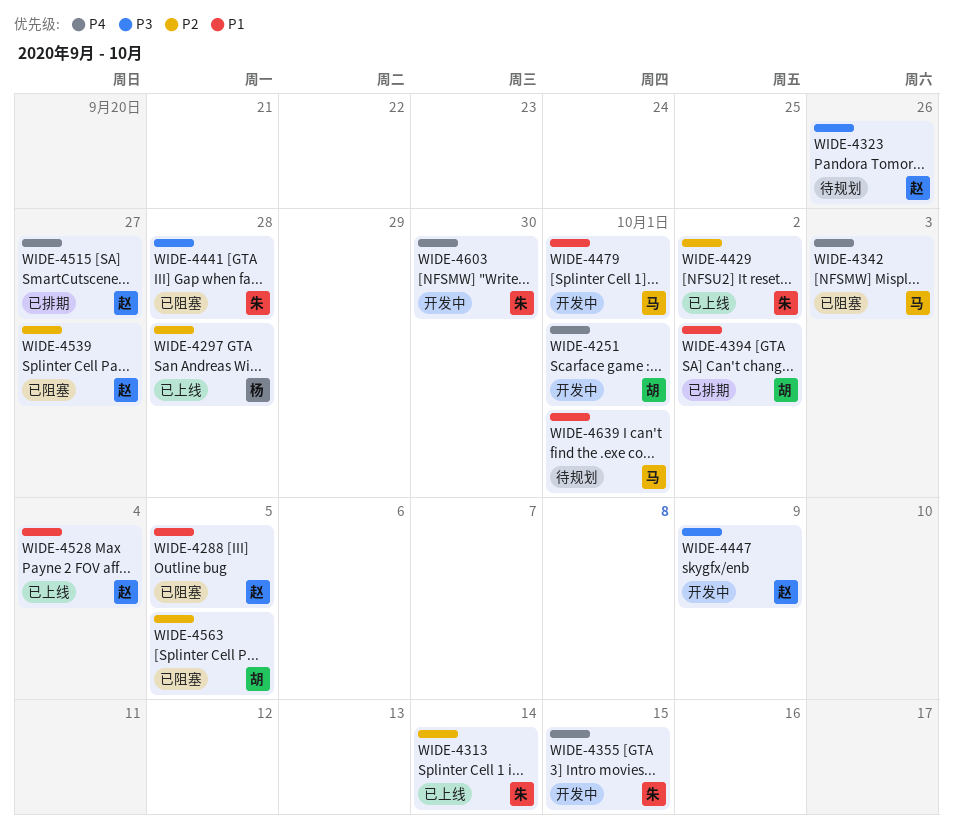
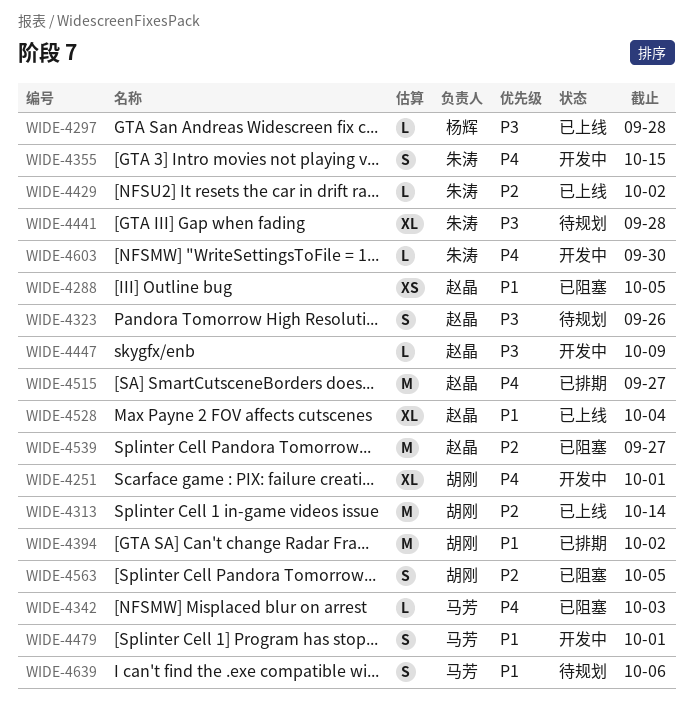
WIDE-4297, priority: P2 -> P3
WIDE-4313, owner: 朱涛 -> 胡刚
WIDE-4441, status: 已阻塞 -> 待规划
WIDE-4639, due: Oct 1 -> Oct 6

